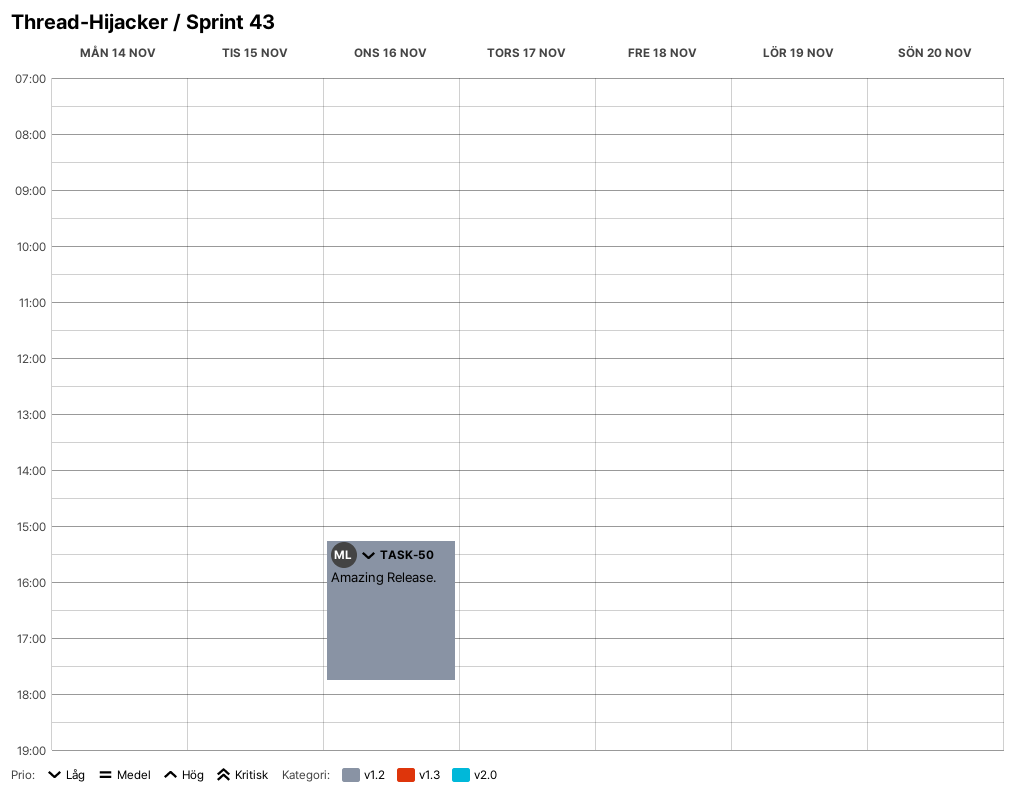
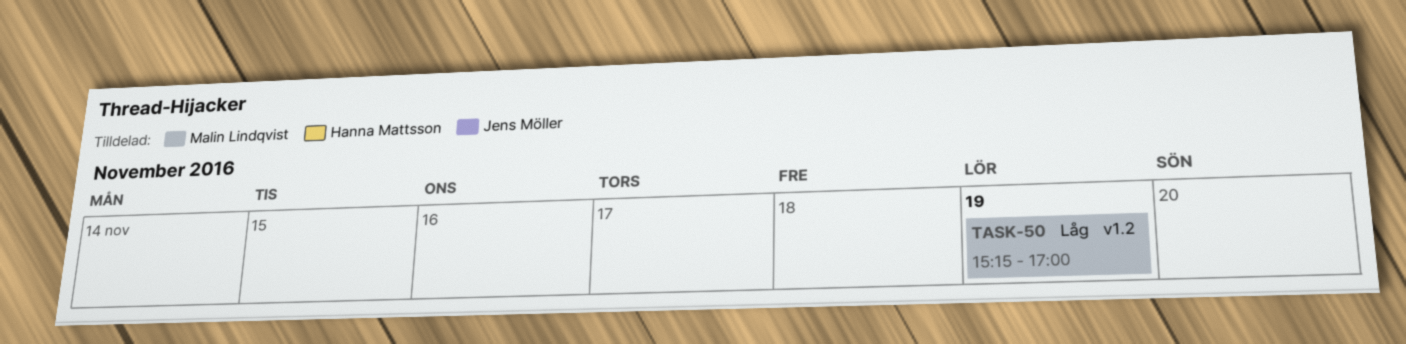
TASK-50, day: Nov 16 -> Nov 19
TASK-50, ends: 17:45 -> 17:00

